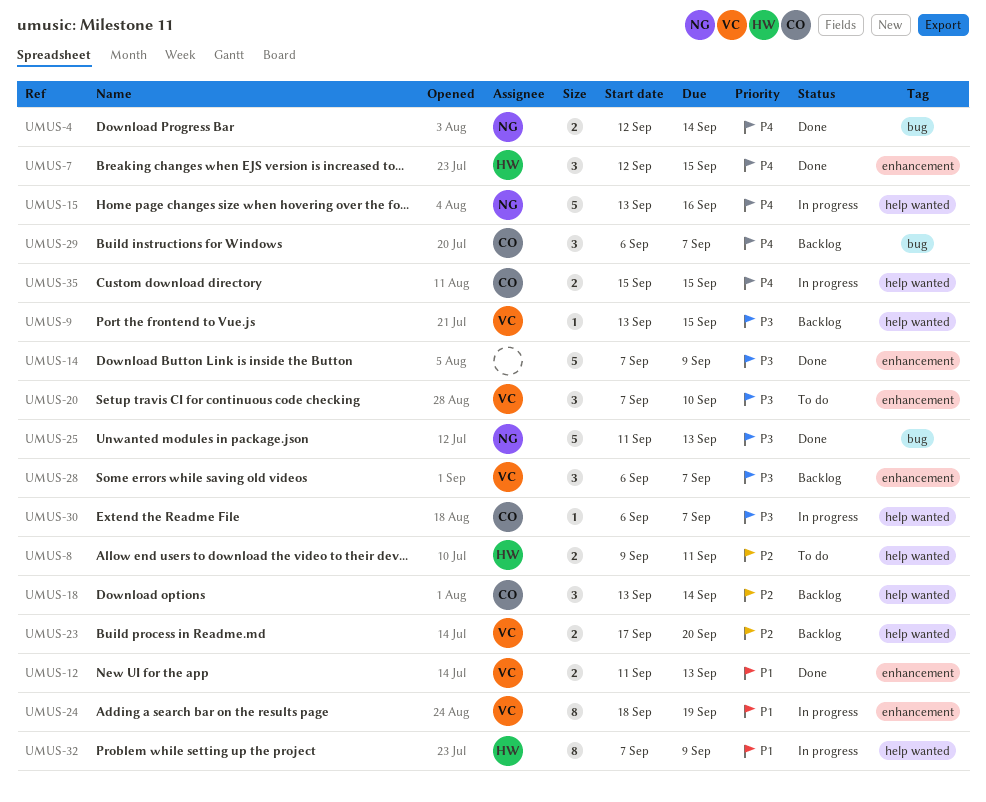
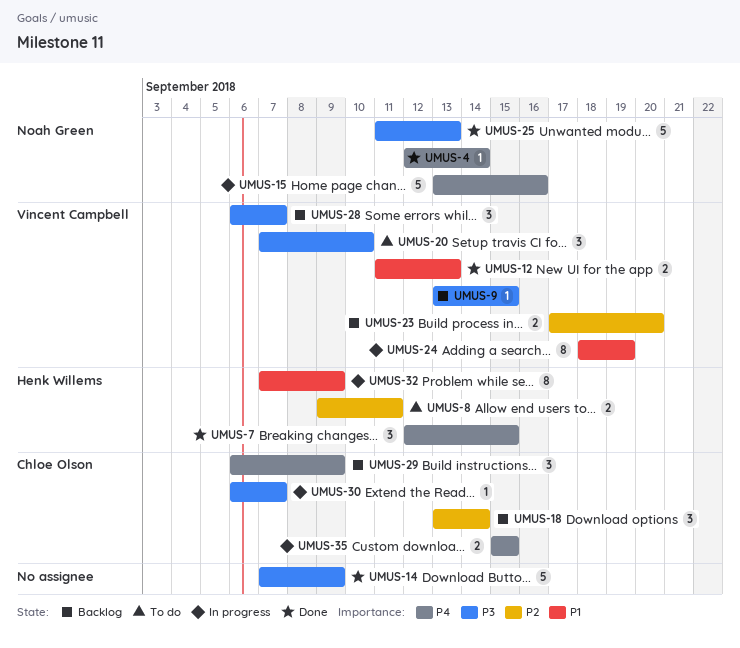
UMUS-4, estimate: 2 -> 1
UMUS-29, due: Sep 7 -> Sep 9

